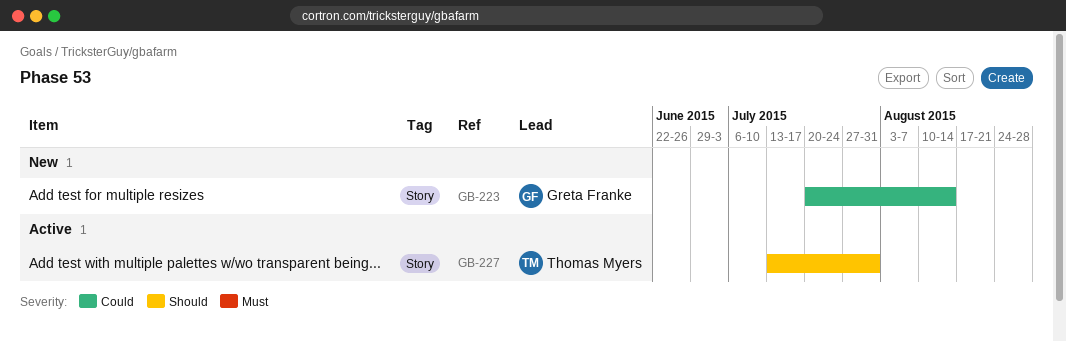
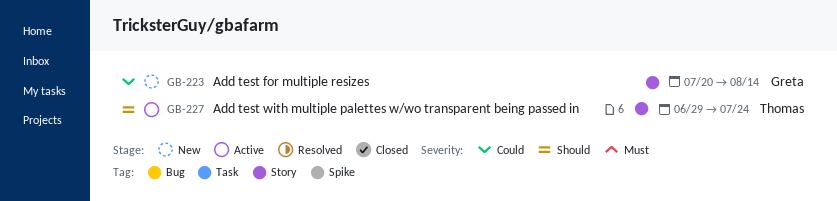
GB-227, start: Jul 13 -> Jun 29
GB-227, due: Jul 31 -> Jul 24

